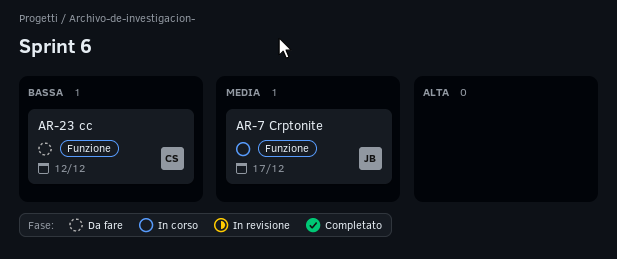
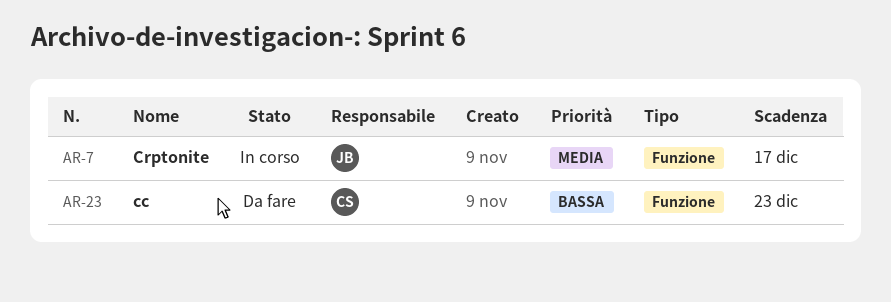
AR-23, due: Dec 12 -> Dec 23

